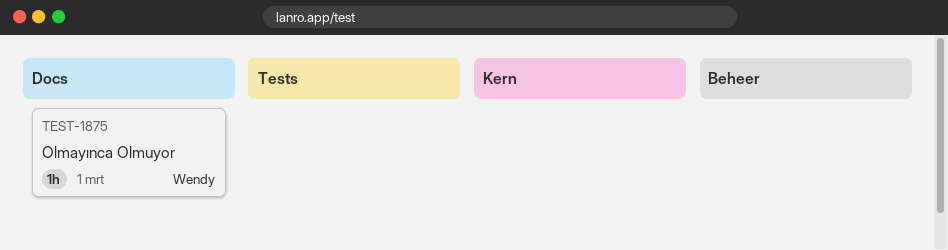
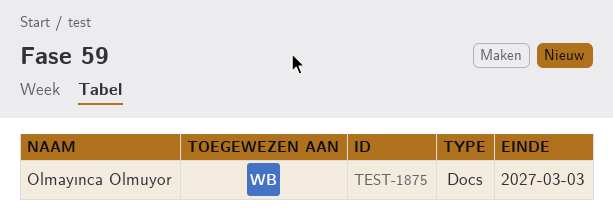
TEST-1875, due: Mar 1 -> Mar 3

